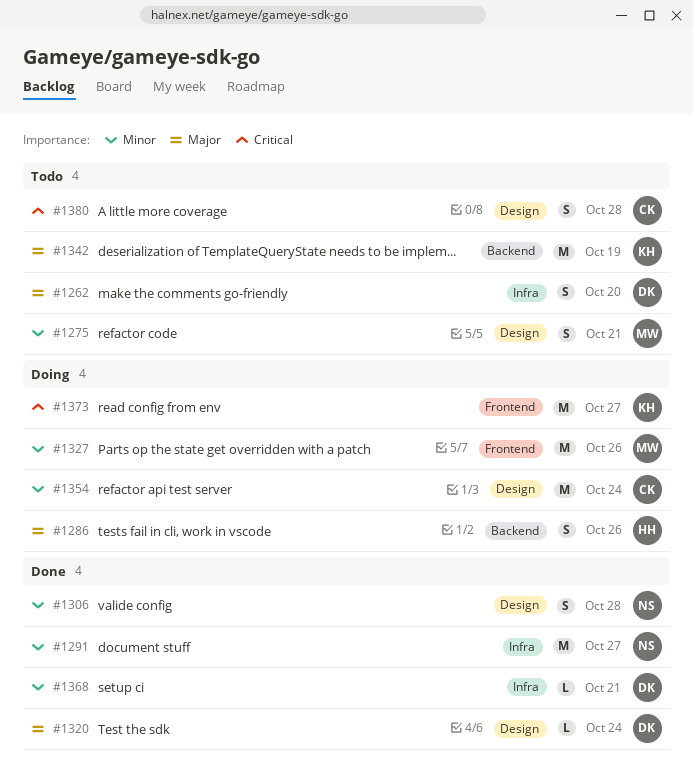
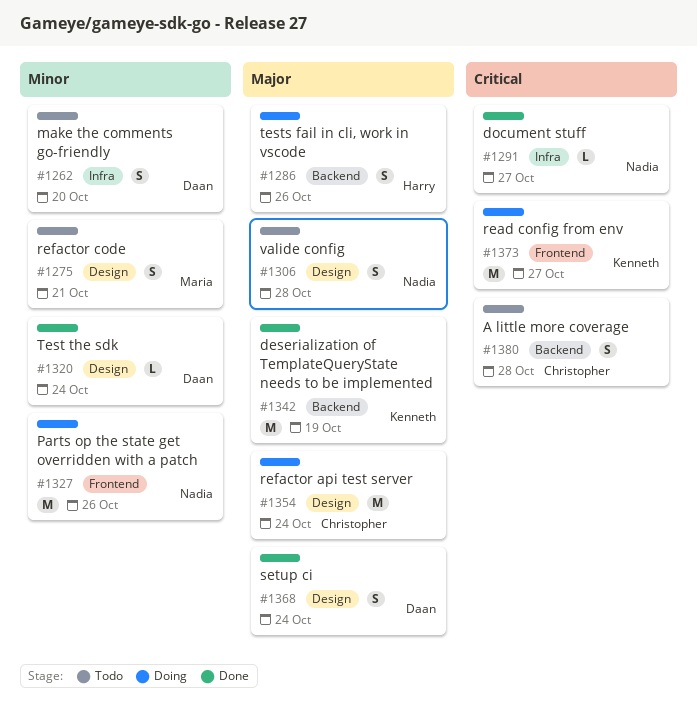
#1262, priority: Major -> Minor
#1291, priority: Minor -> Critical
#1291, estimate: M -> L
#1306, status: Done -> Todo
#1306, priority: Minor -> Major
#1320, priority: Major -> Minor
#1327, owner: Maria -> Nadia
#1342, status: Todo -> Done
#1354, priority: Minor -> Major
#1368, priority: Minor -> Major
#1368, label: Infra -> Design
#1368, estimate: L -> S
#1368, due: Oct 21 -> Oct 24
#1380, label: Design -> Backend

